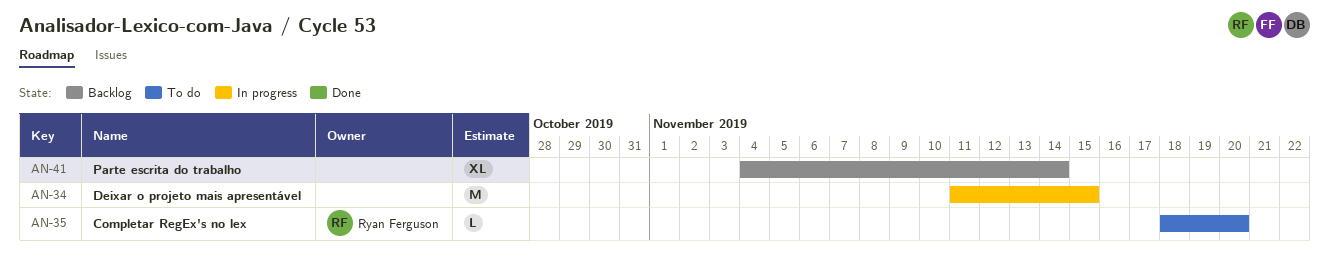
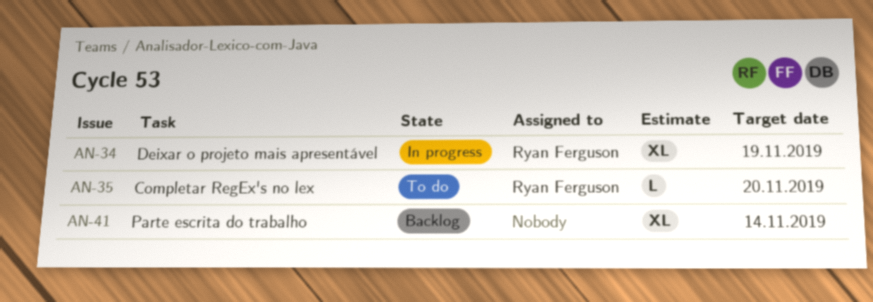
AN-34, owner: none -> Ryan Ferguson
AN-34, estimate: M -> XL
AN-34, due: Nov 15 -> Nov 19

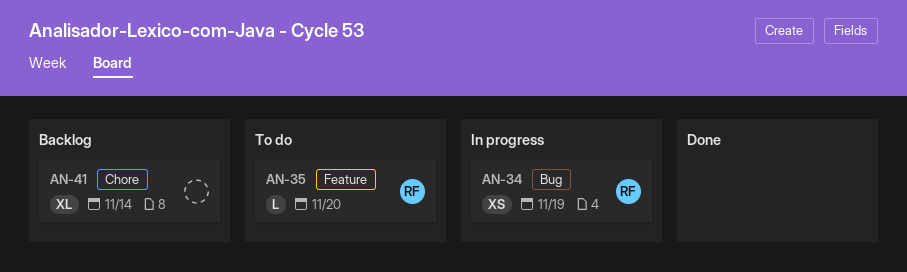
AN-34, estimate: XL -> XS

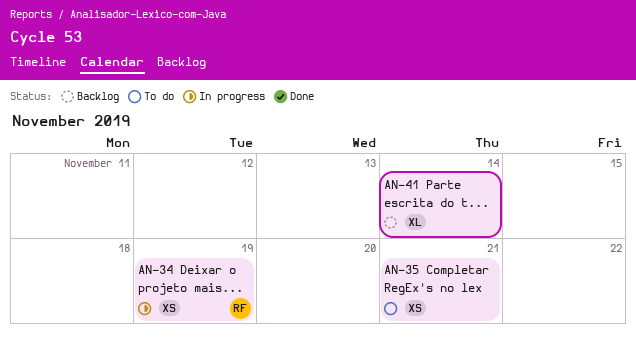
AN-35, owner: RF -> none
AN-35, estimate: L -> XS
AN-35, due: Nov 20 -> Nov 21

